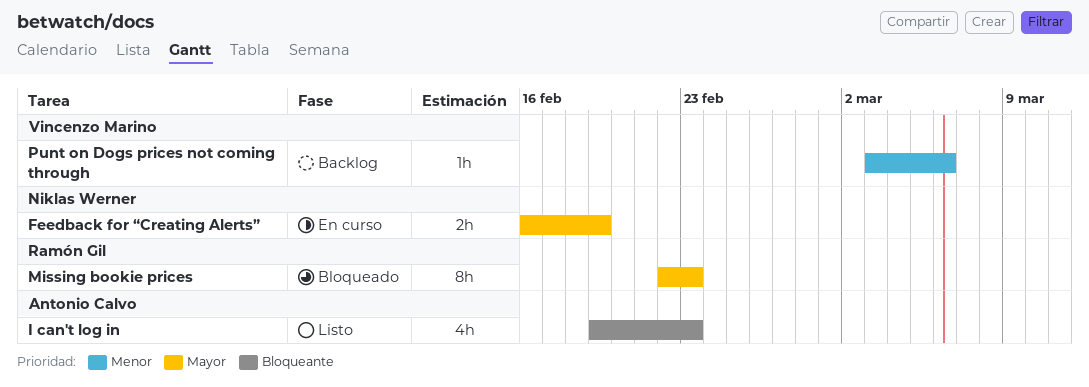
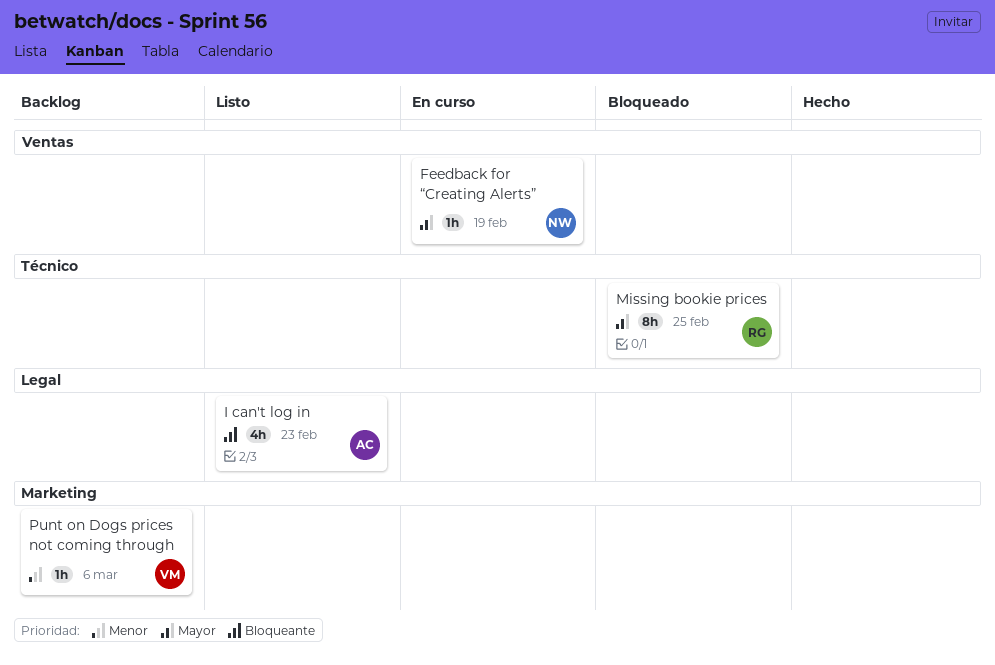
Feedback for “Creating Alerts”, estimate: 2h -> 1h
Missing bookie prices, due: Feb 23 -> Feb 25

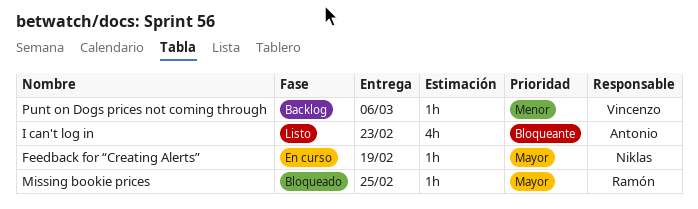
Missing bookie prices, estimate: 8h -> 1h

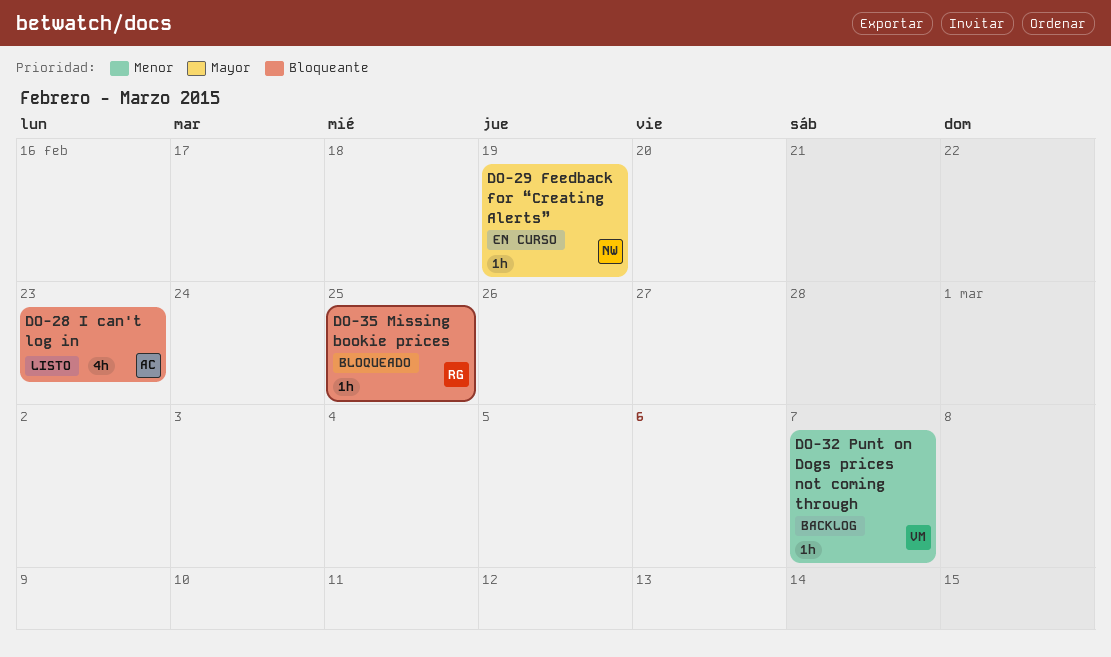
Missing bookie prices, priority: Mayor -> Bloqueante
Punt on Dogs prices not coming through, due: Mar 6 -> Mar 7

